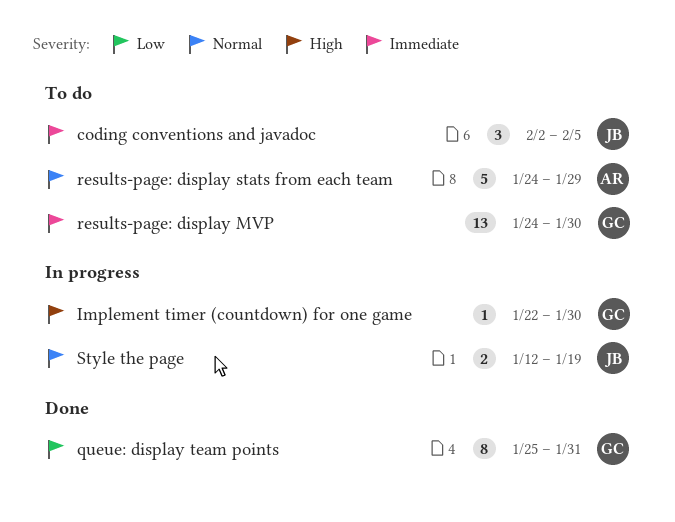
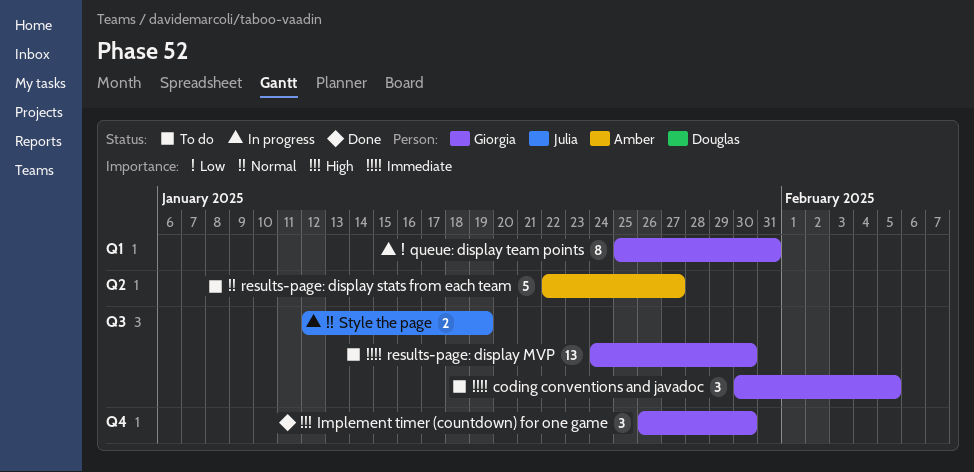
coding conventions and javadoc, owner: Julia -> Giorgia
coding conventions and javadoc, start: Feb 2 -> Jan 30
Implement timer (countdown) for one game, status: In progress -> Done
Implement timer (countdown) for one game, estimate: 1 -> 3
Implement timer (countdown) for one game, start: Jan 22 -> Jan 26
queue: display team points, status: Done -> In progress
results-page: display stats from each team, start: Jan 24 -> Jan 22
results-page: display stats from each team, due: Jan 29 -> Jan 27

